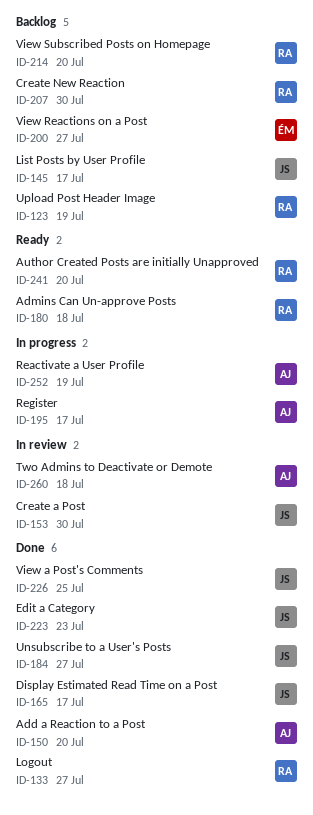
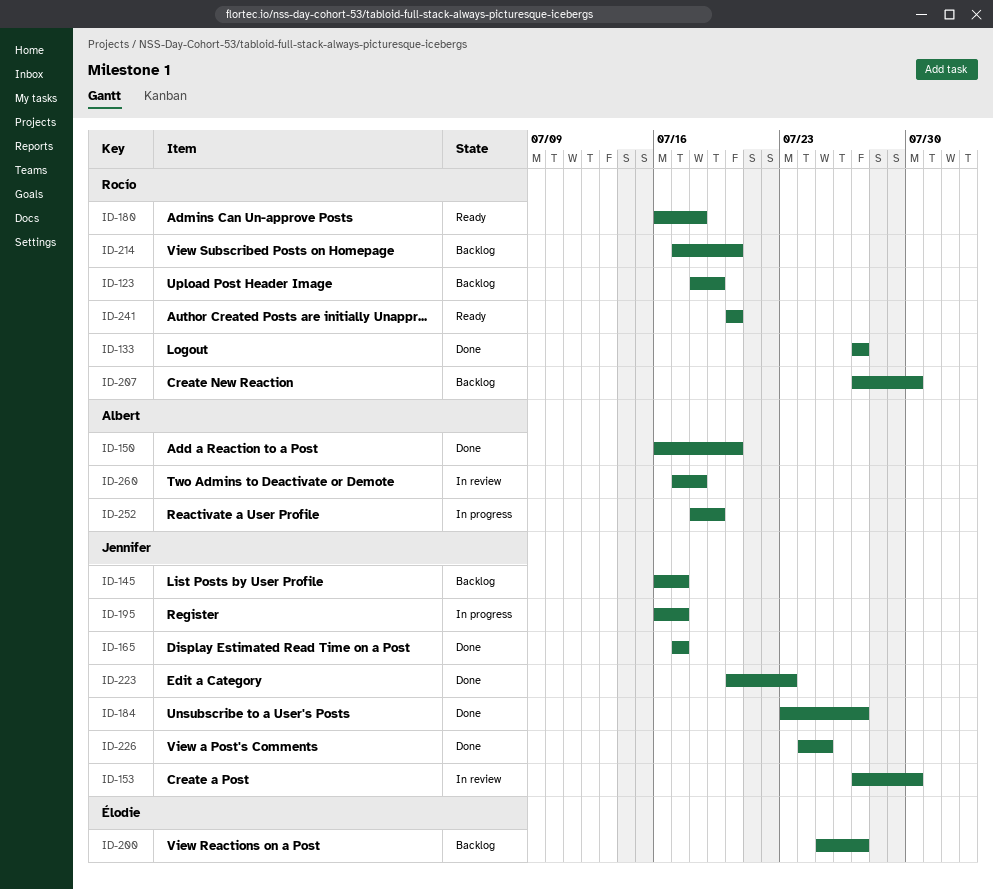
ID-195, owner: Albert -> Jennifer

